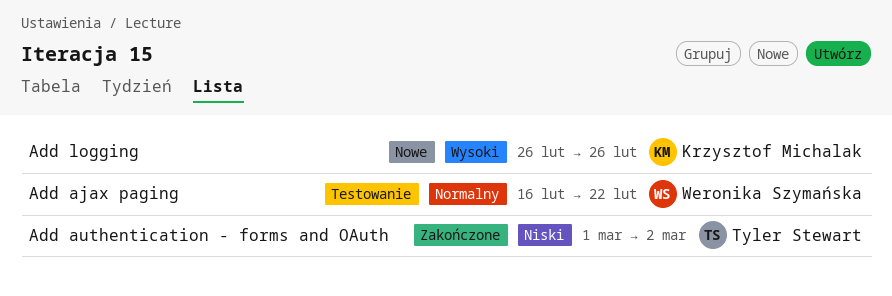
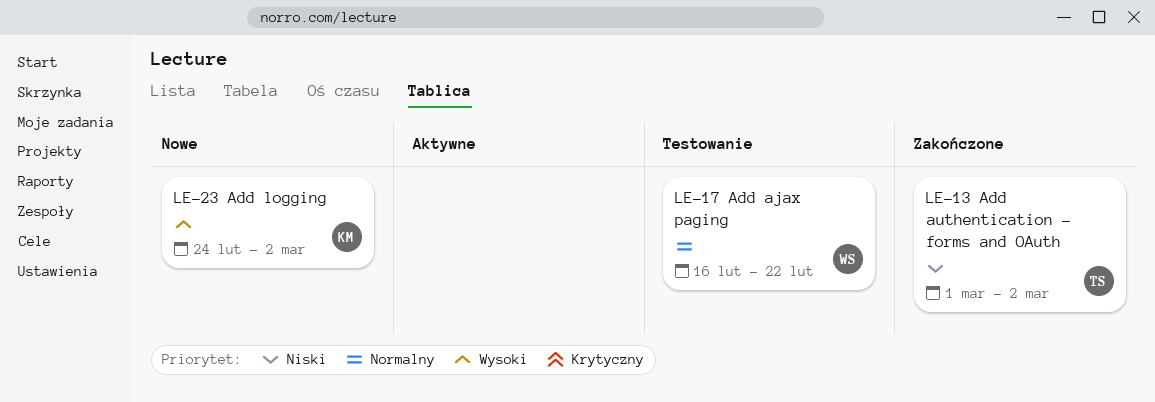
Add logging, start: Feb 26 -> Feb 24
Add logging, due: Feb 26 -> Mar 2

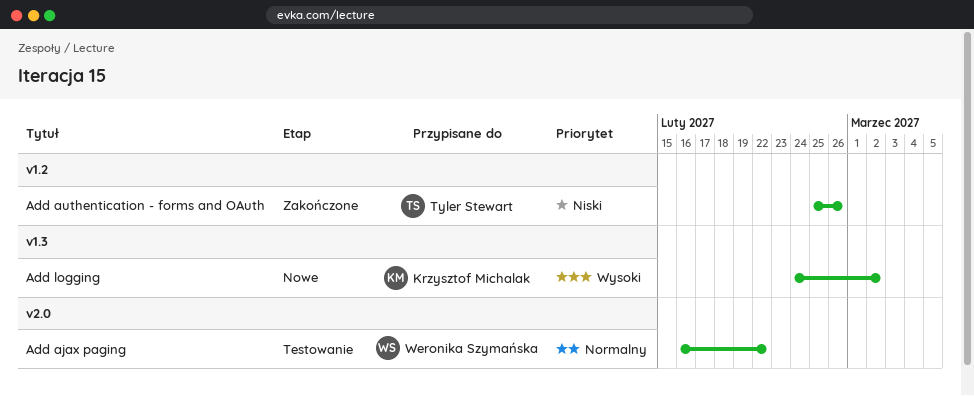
Add authentication - forms and OAuth, start: Mar 1 -> Feb 25
Add authentication - forms and OAuth, due: Mar 2 -> Feb 26

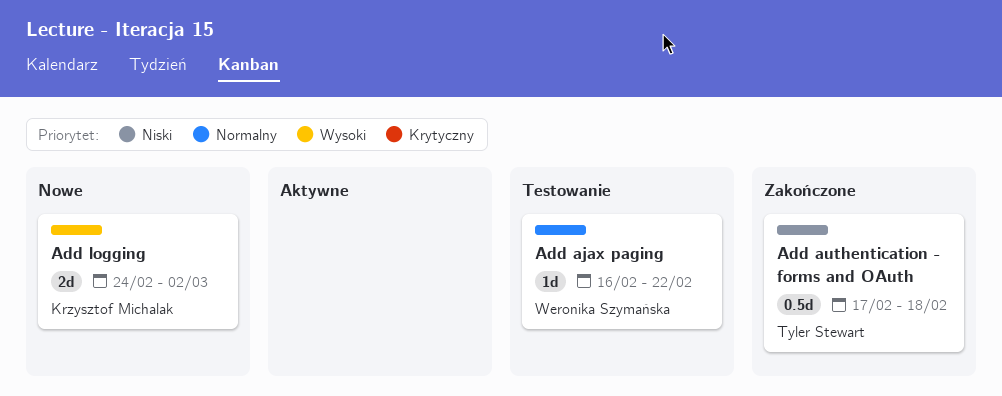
Add authentication - forms and OAuth, start: Feb 25 -> Feb 17
Add authentication - forms and OAuth, due: Feb 26 -> Feb 18

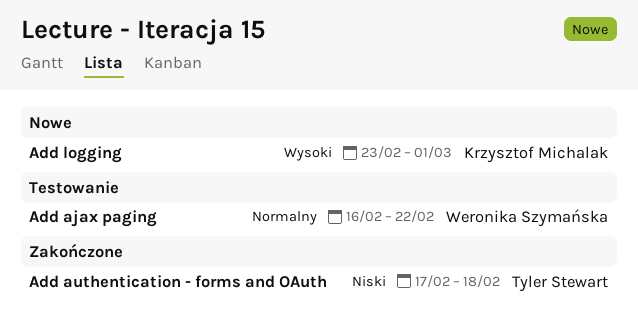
Add logging, start: Feb 24 -> Feb 23
Add logging, due: Mar 2 -> Mar 1

